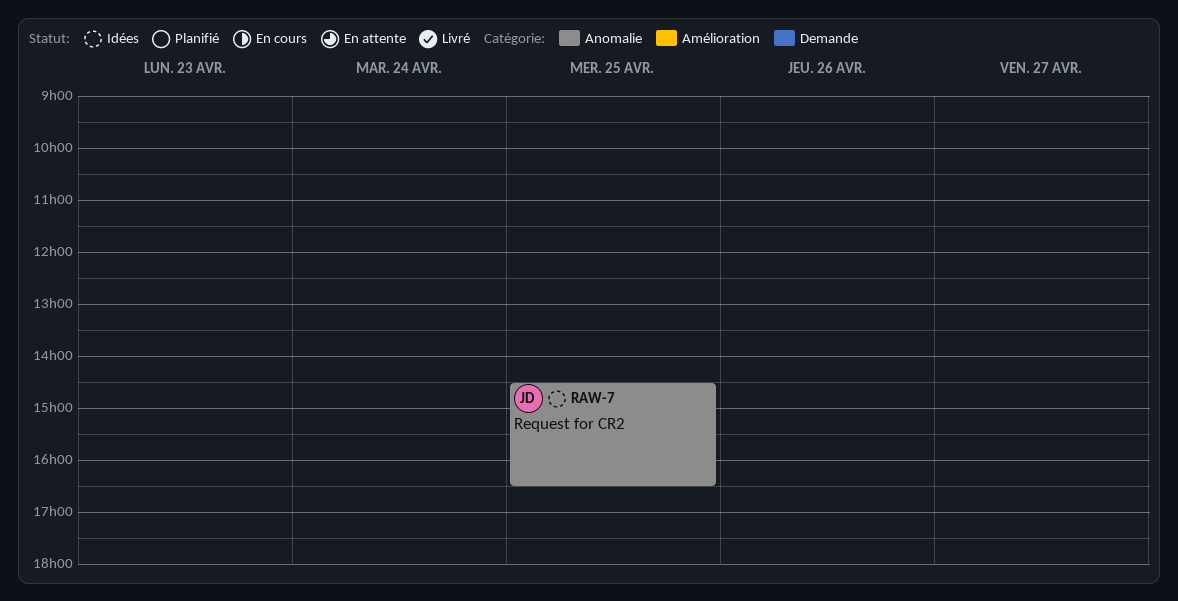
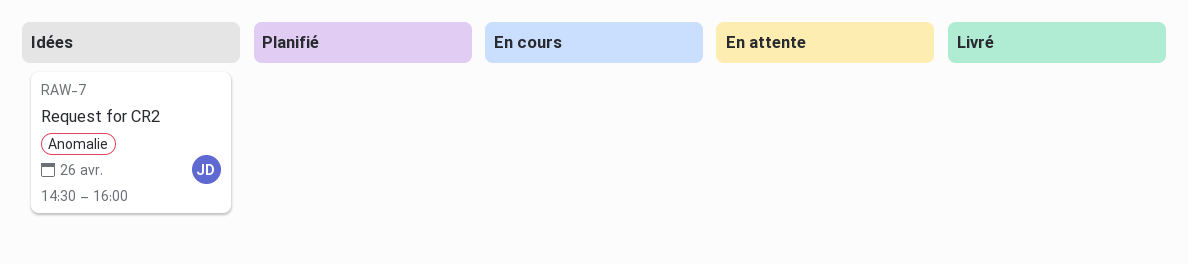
RAW-7, day: Apr 25 -> Apr 26
RAW-7, ends: 16:30 -> 16:00

